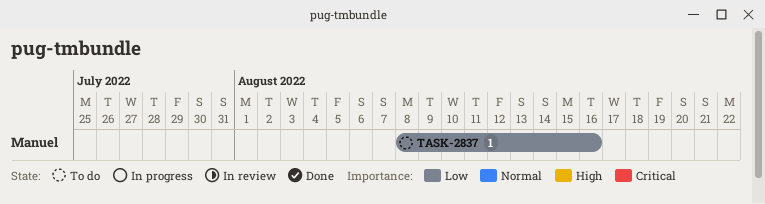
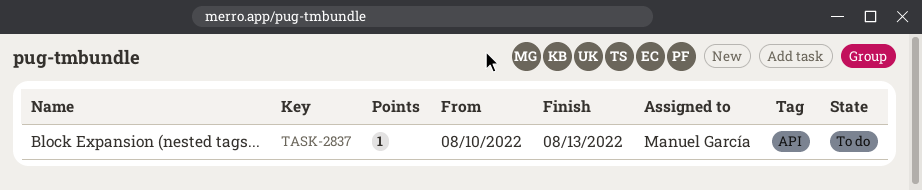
TASK-2837, start: Aug 8 -> Aug 10
TASK-2837, due: Aug 16 -> Aug 13

